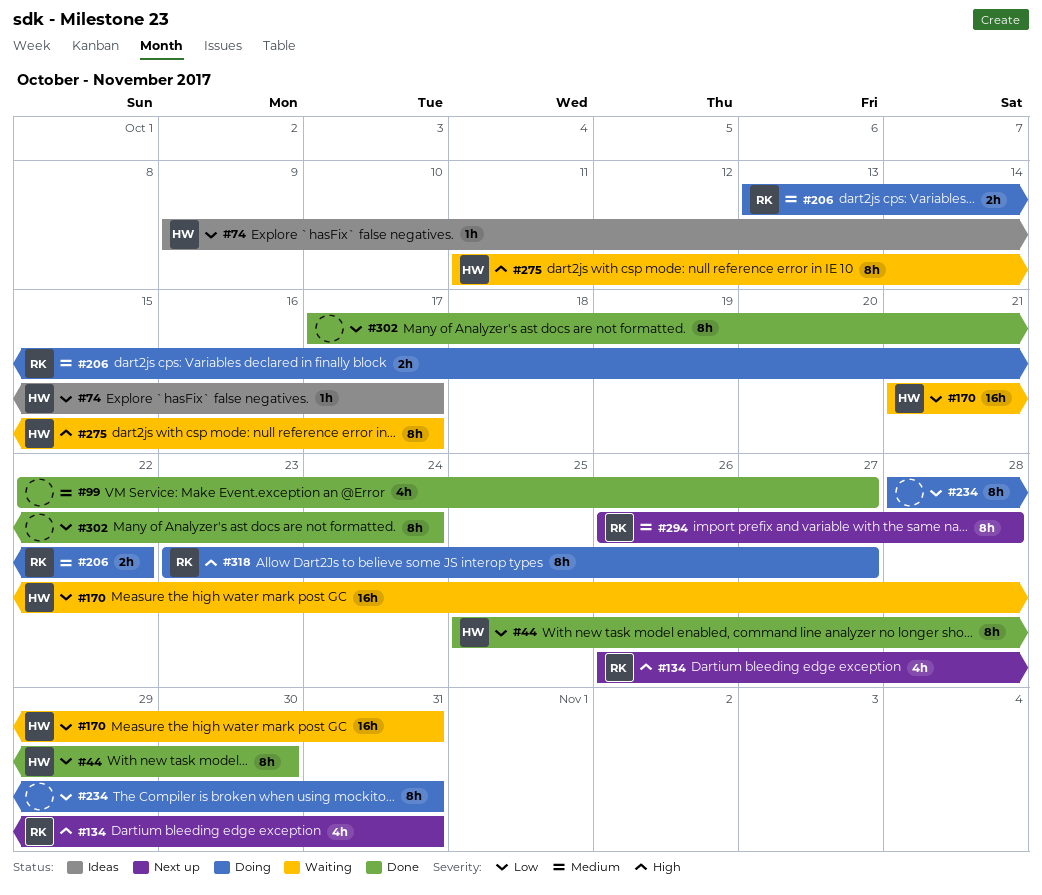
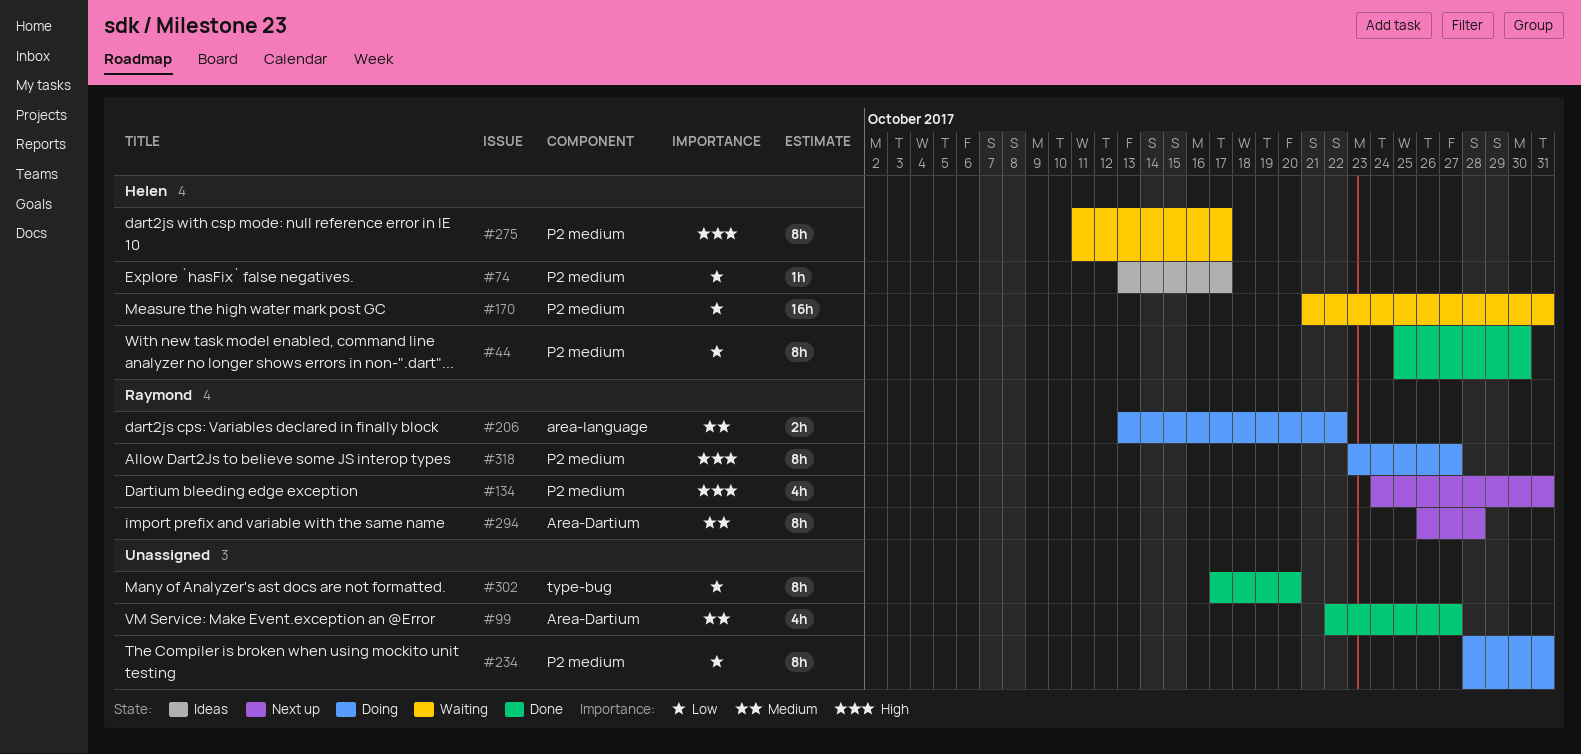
#74, start: Oct 9 -> Oct 13
#134, start: Oct 26 -> Oct 24
#302, due: Oct 24 -> Oct 20

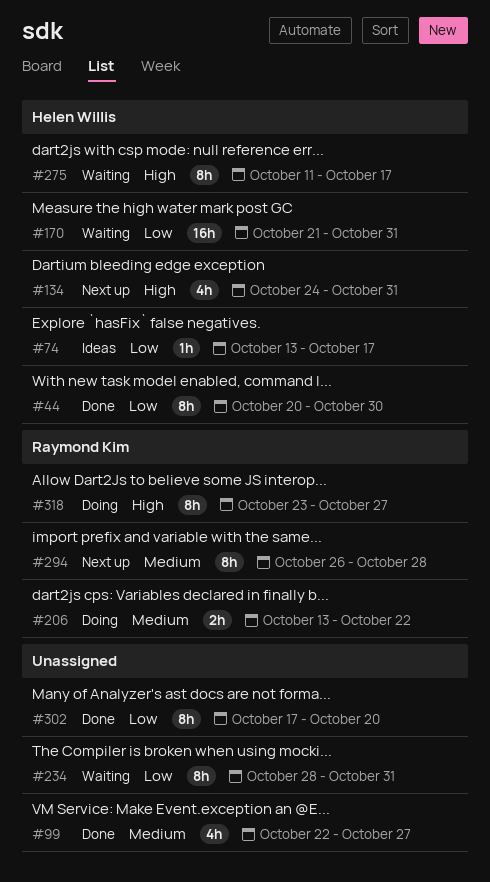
#44, start: Oct 25 -> Oct 20
#134, owner: Raymond Kim -> Helen Willis
#234, status: Doing -> Waiting

